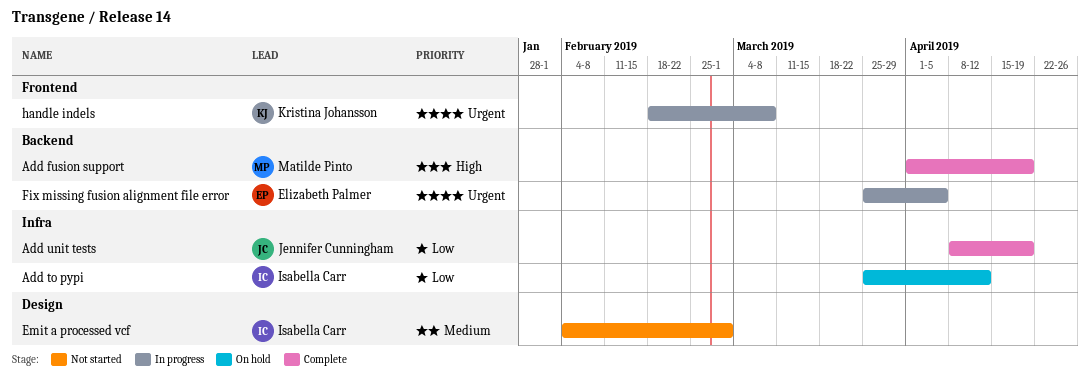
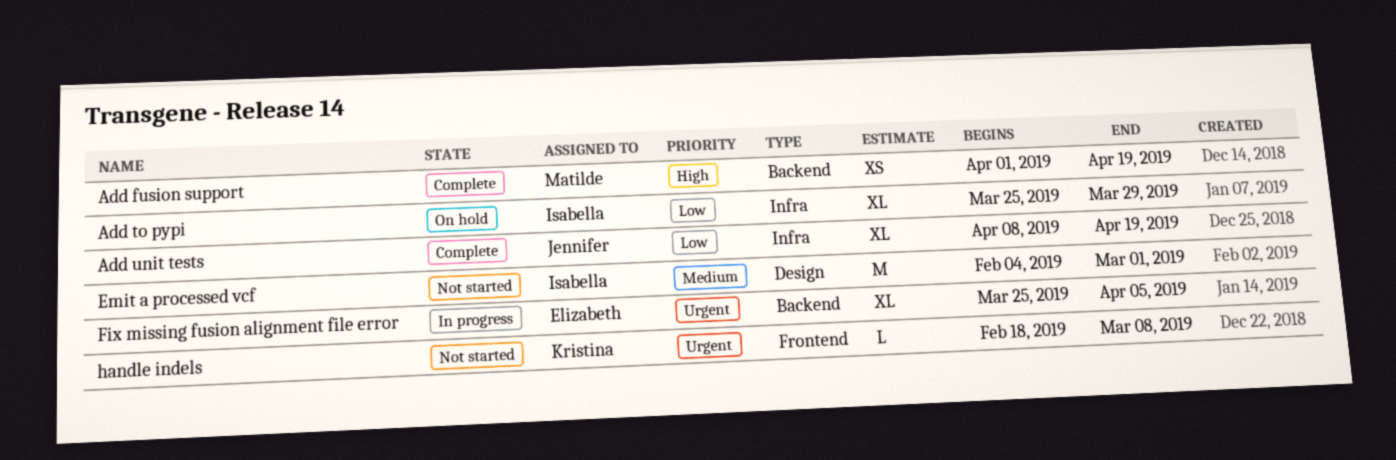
Add to pypi, due: Apr 12 -> Mar 29
handle indels, status: In progress -> Not started

